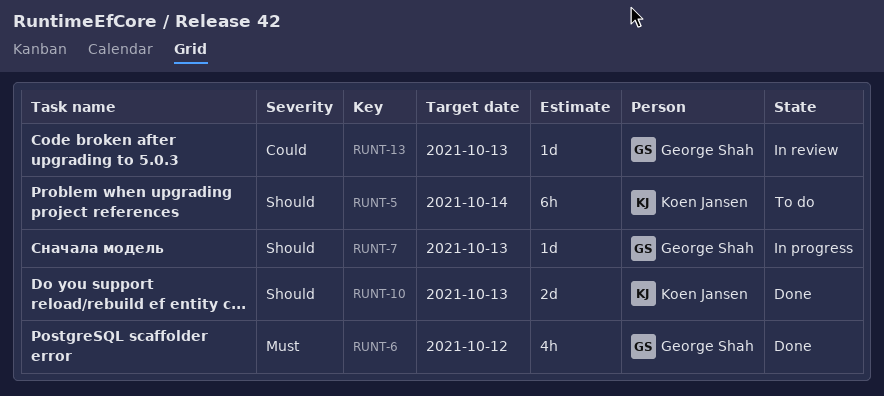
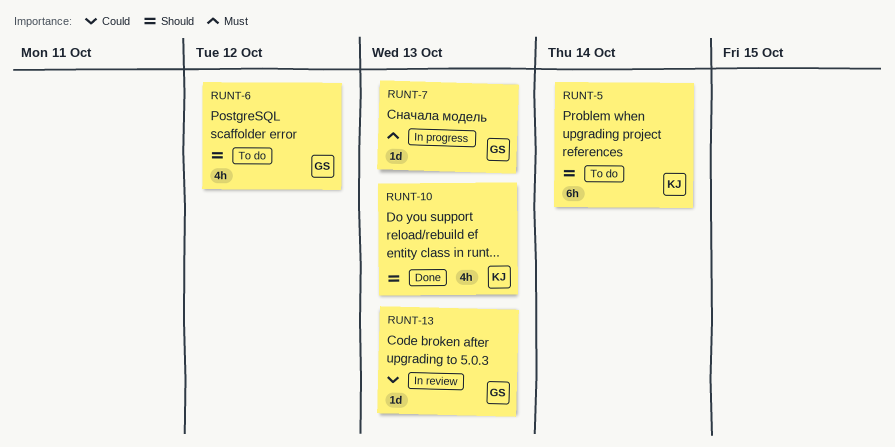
RUNT-6, status: Done -> To do
RUNT-6, priority: Must -> Should
RUNT-7, priority: Should -> Must
RUNT-10, estimate: 2d -> 4h

